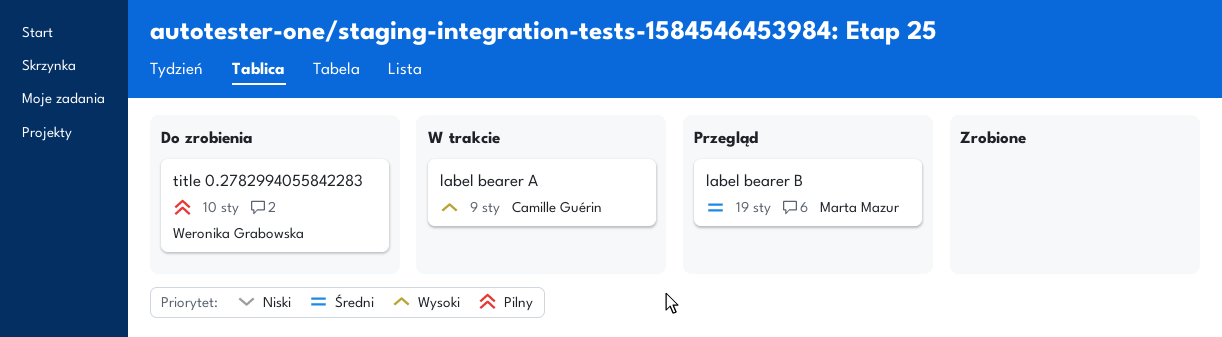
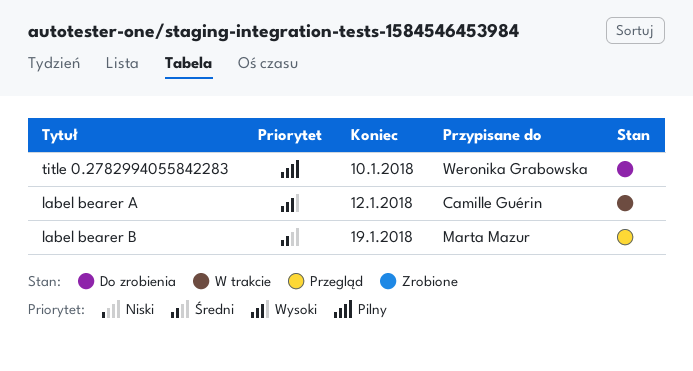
label bearer A, due: Jan 9 -> Jan 12

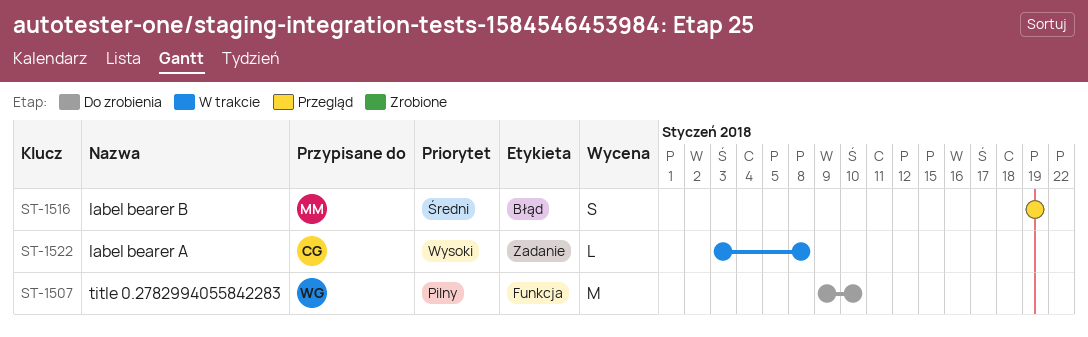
label bearer A, due: Jan 12 -> Jan 8

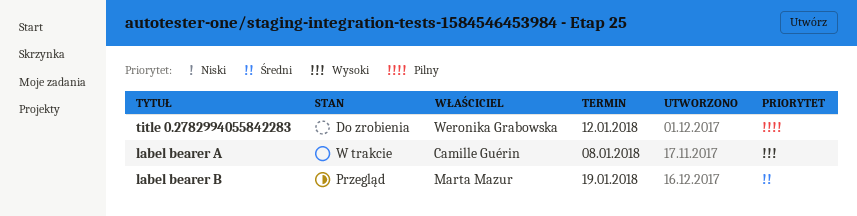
title 0.2782994055842283, due: Jan 10 -> Jan 12

